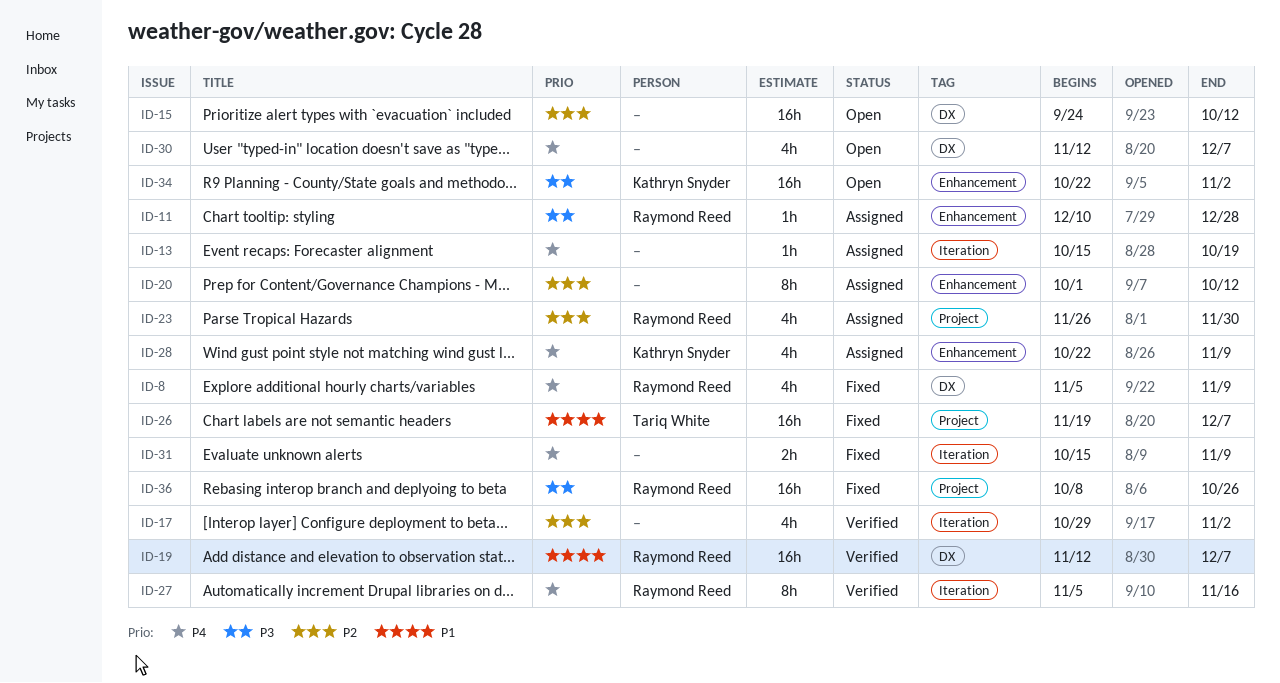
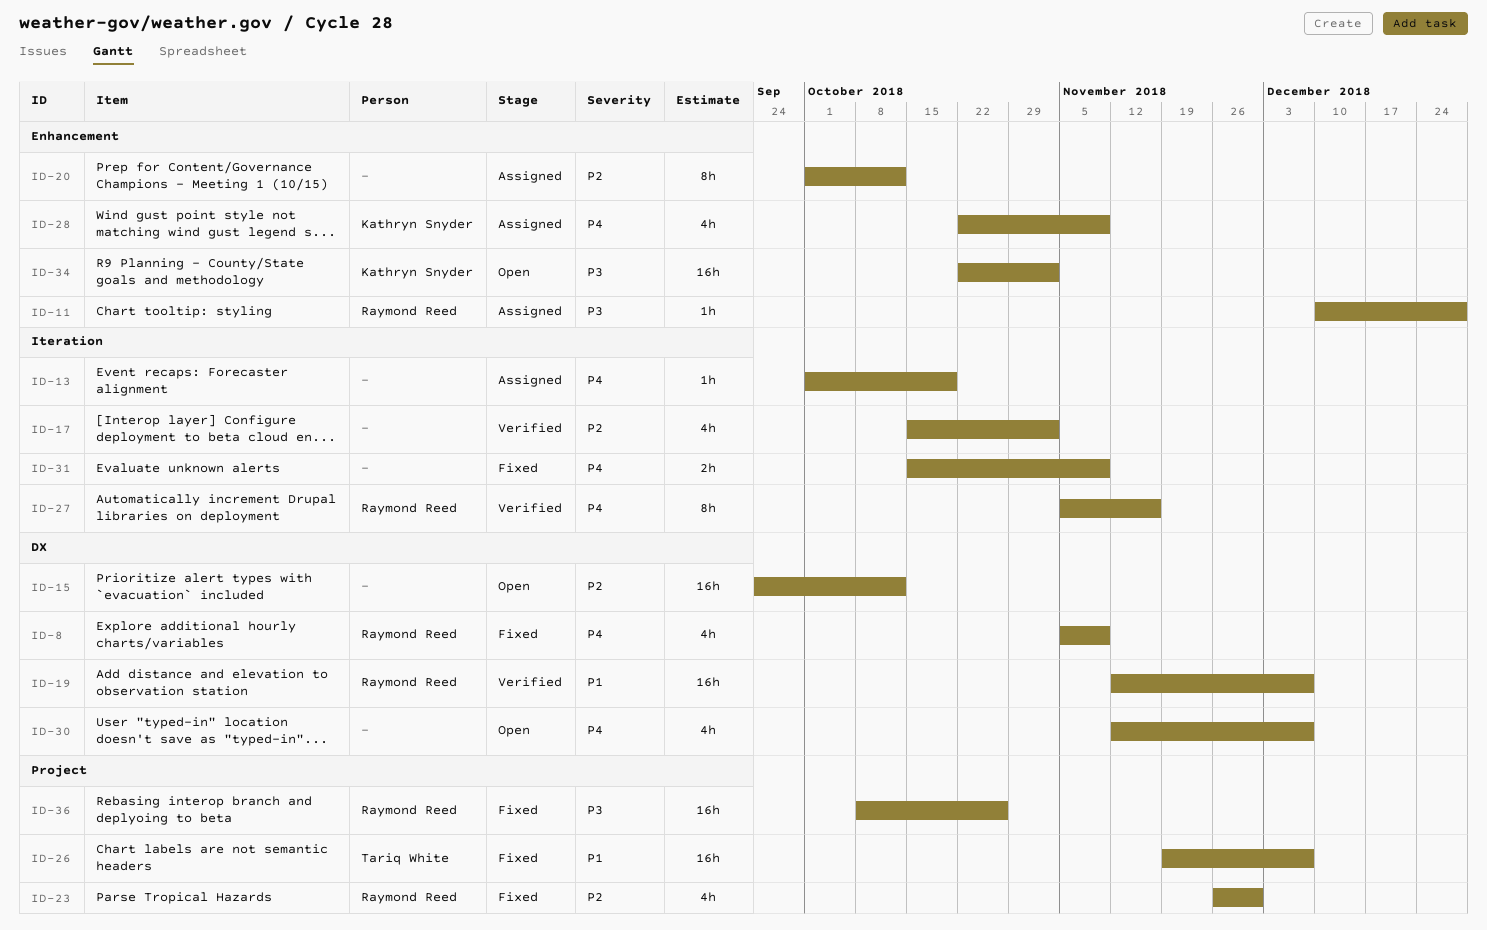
ID-13, start: Oct 15 -> Oct 1
ID-17, start: Oct 29 -> Oct 15
ID-23, status: Assigned -> Fixed

